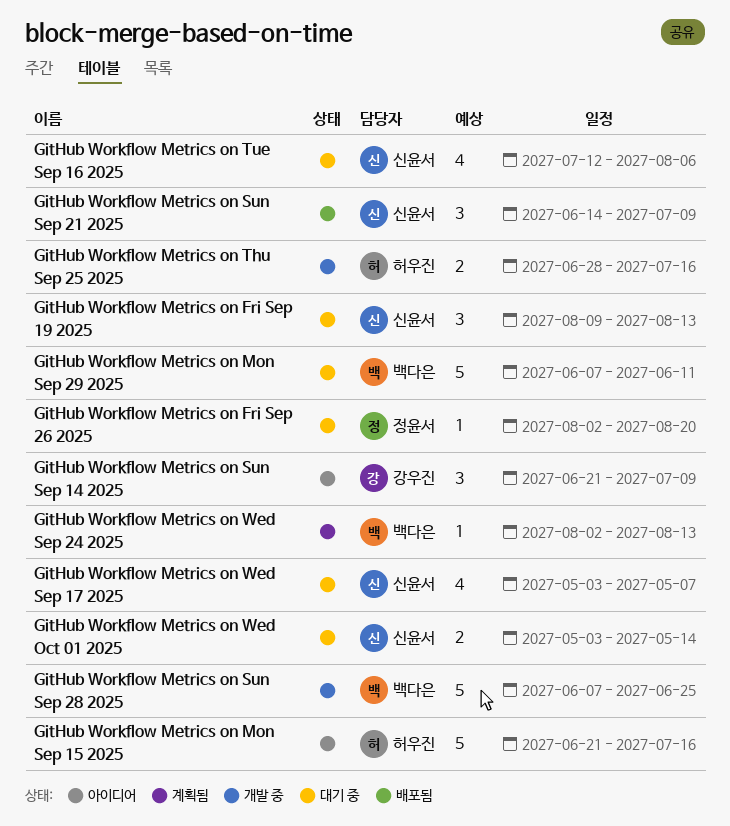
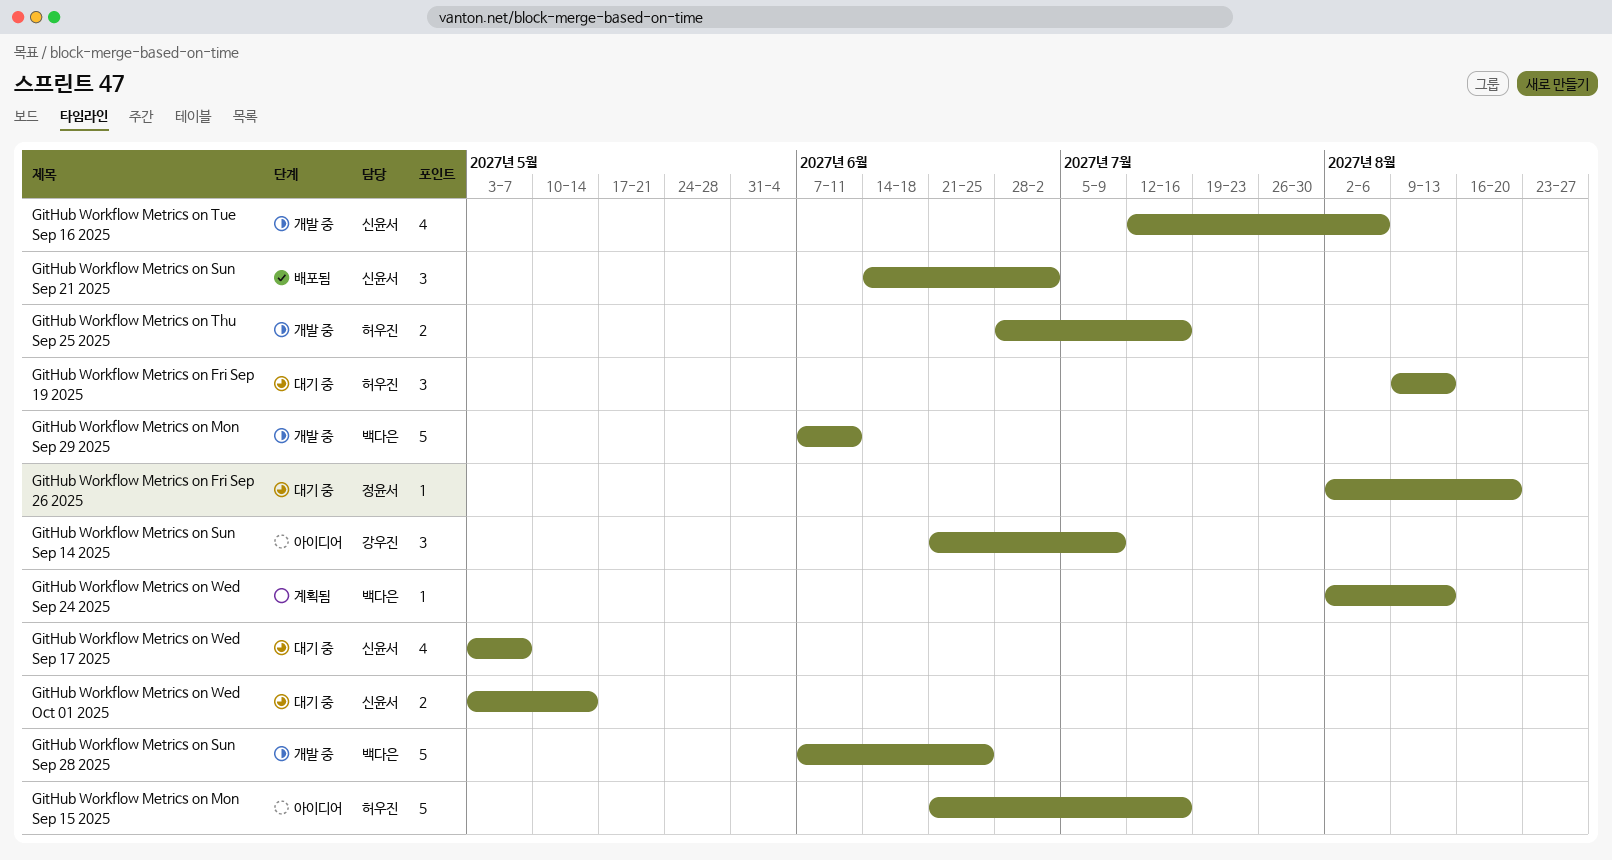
GitHub Workflow Metrics on Fri Sep 19 2025, owner: 신윤서 -> 허우진
GitHub Workflow Metrics on Mon Sep 29 2025, status: 대기 중 -> 개발 중
GitHub Workflow Metrics on Sun Sep 21 2025, due: Jul 9 -> Jul 2
GitHub Workflow Metrics on Tue Sep 16 2025, status: 대기 중 -> 개발 중

